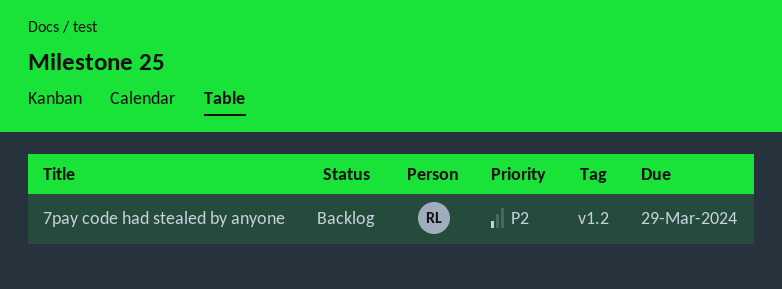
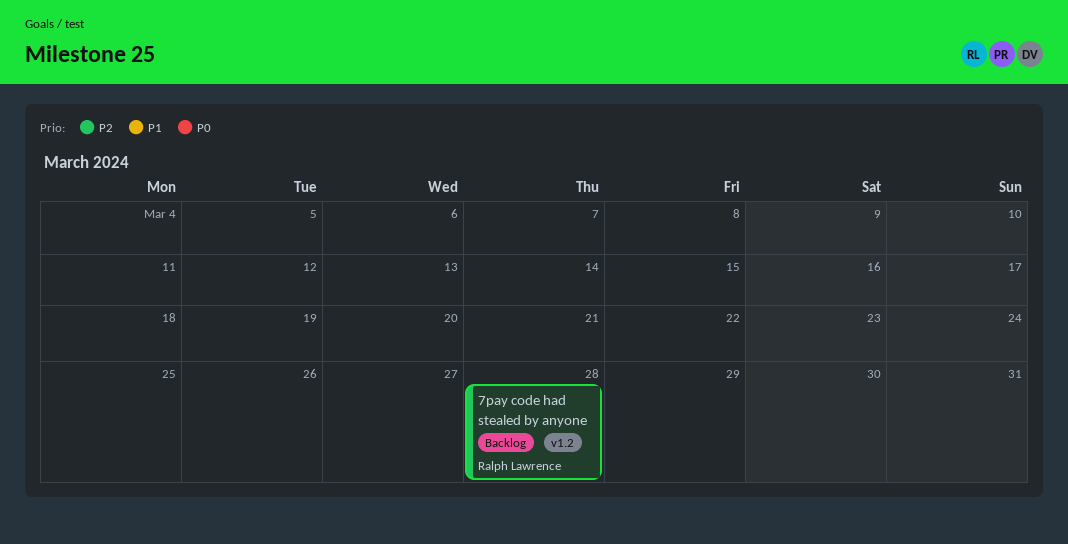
7pay code had stealed by anyone, due: Mar 29 -> Mar 28

